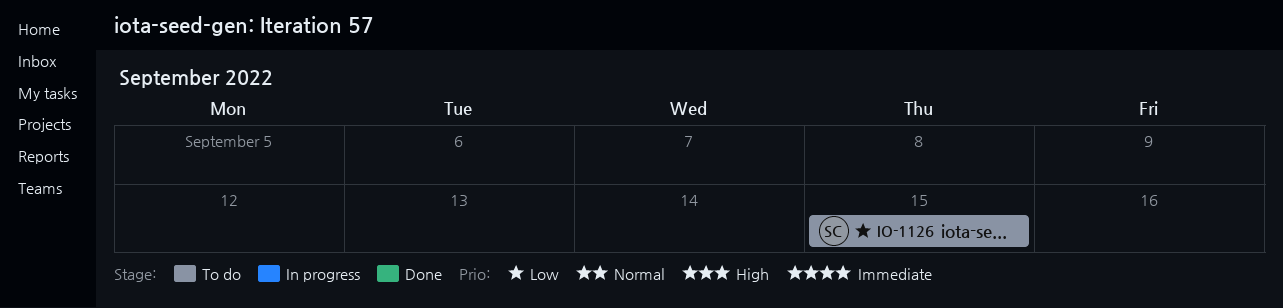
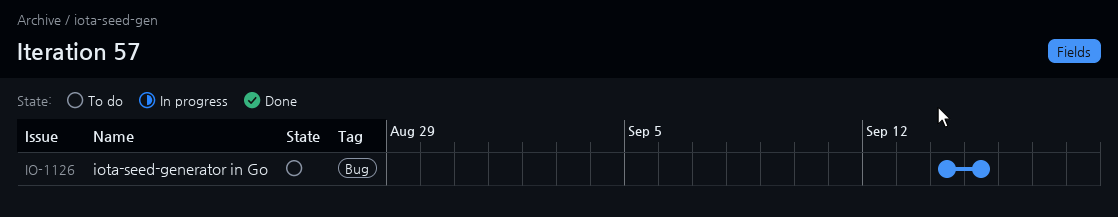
IO-1126, start: Sep 15 -> Sep 14

